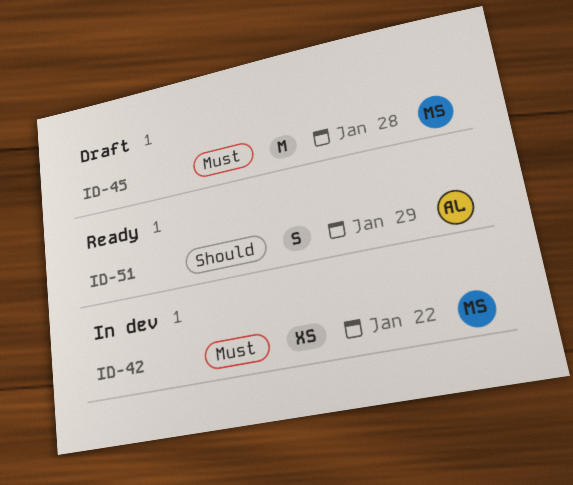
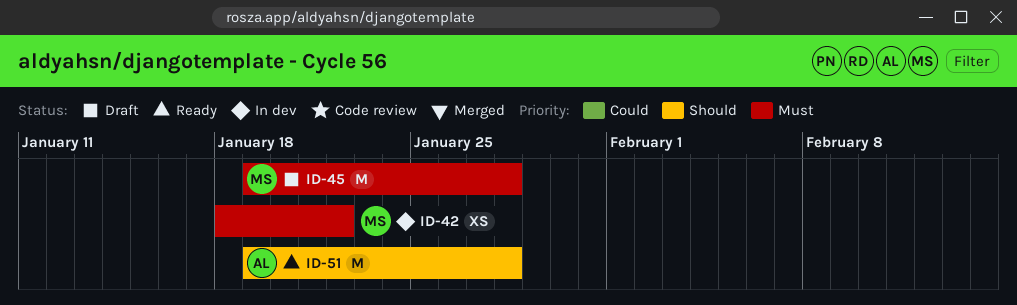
ID-51, estimate: S -> M
ID-51, due: Jan 29 -> Jan 28

